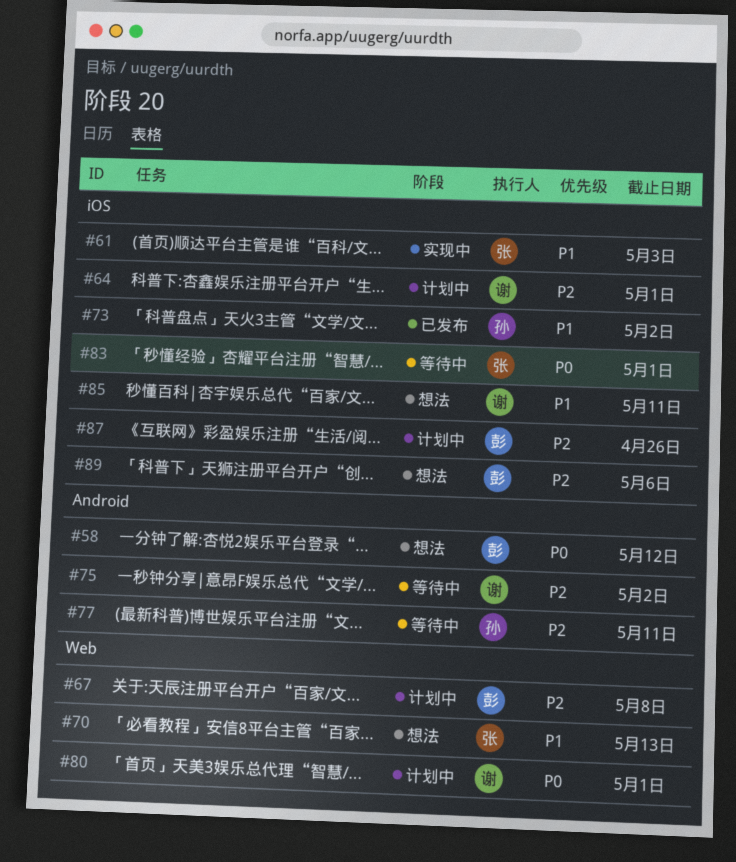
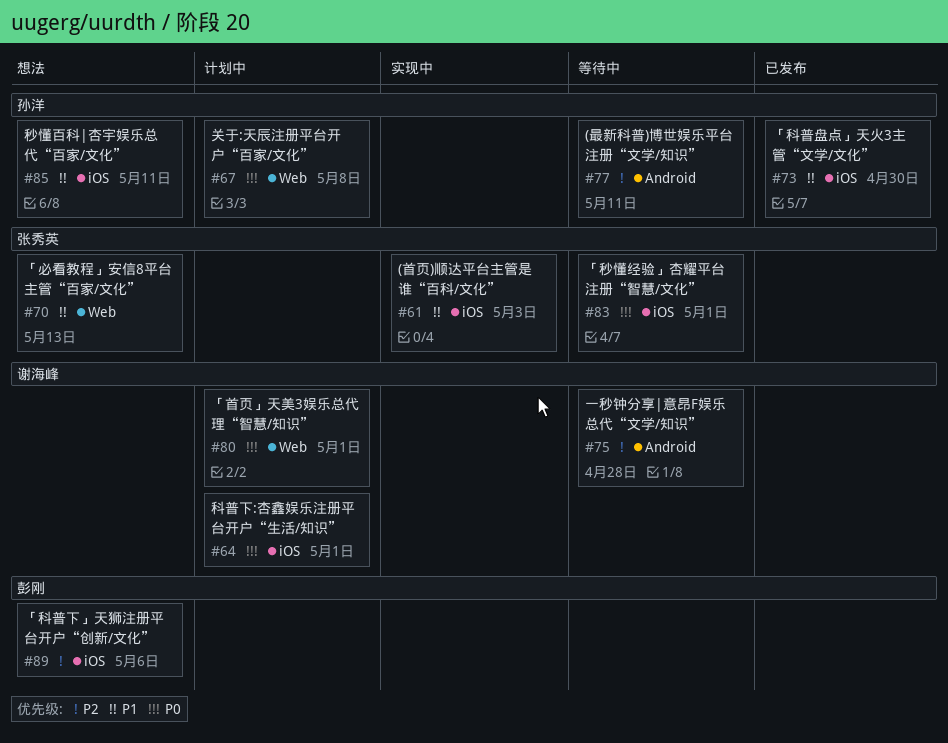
#58: present -> none
#64, priority: P2 -> P0
#67, owner: 彭刚 -> 孙洋
#67, priority: P2 -> P0
#73, due: May 2 -> Apr 30
#75, due: May 2 -> Apr 28
#85, owner: 谢海峰 -> 孙洋
#87: present -> none

